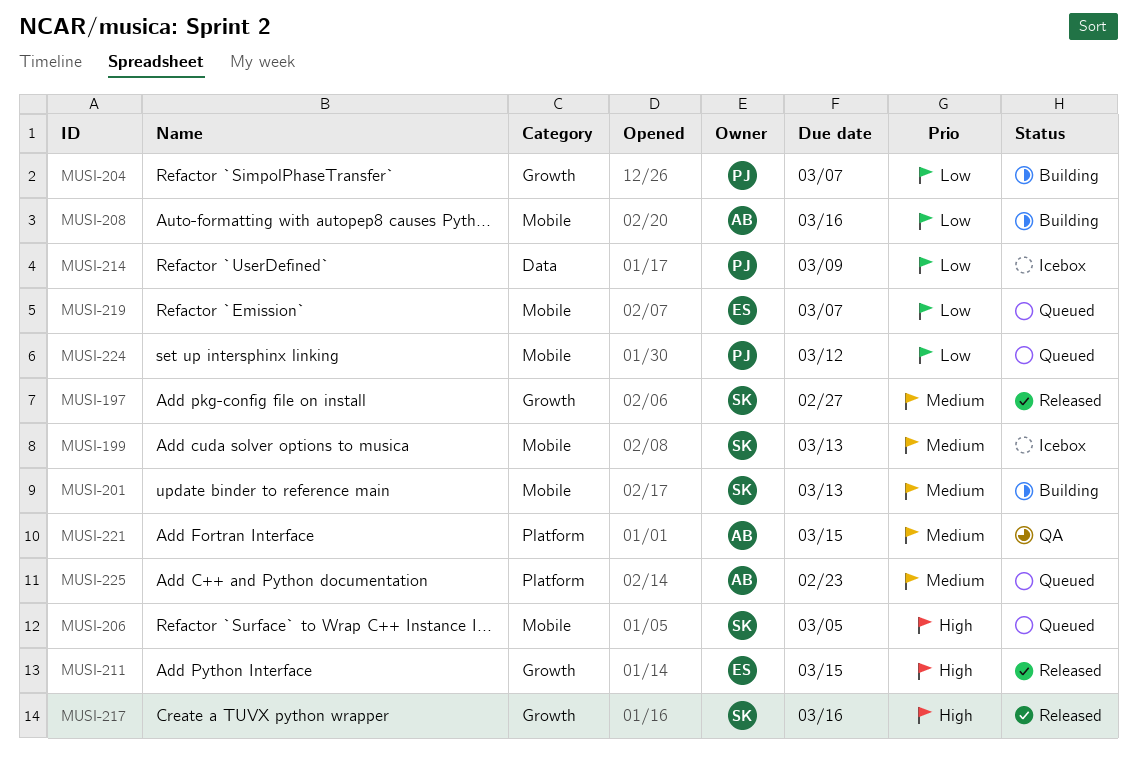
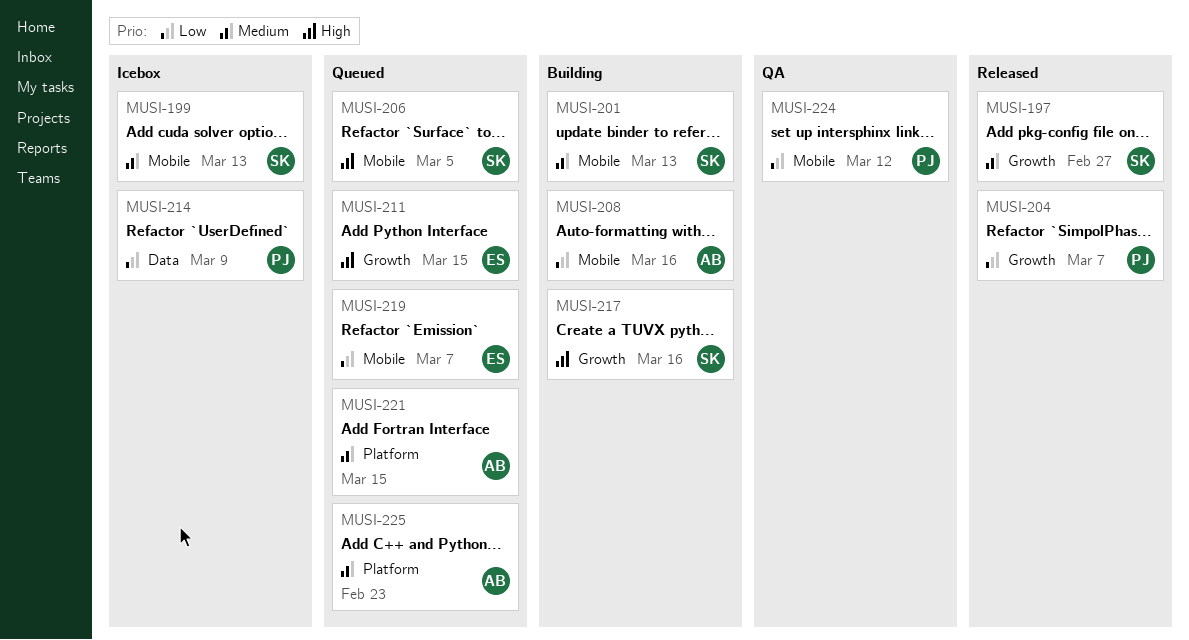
MUSI-204, status: Building -> Released
MUSI-211, status: Released -> Queued
MUSI-217, status: Released -> Building
MUSI-221, status: QA -> Queued
MUSI-224, status: Queued -> QA

